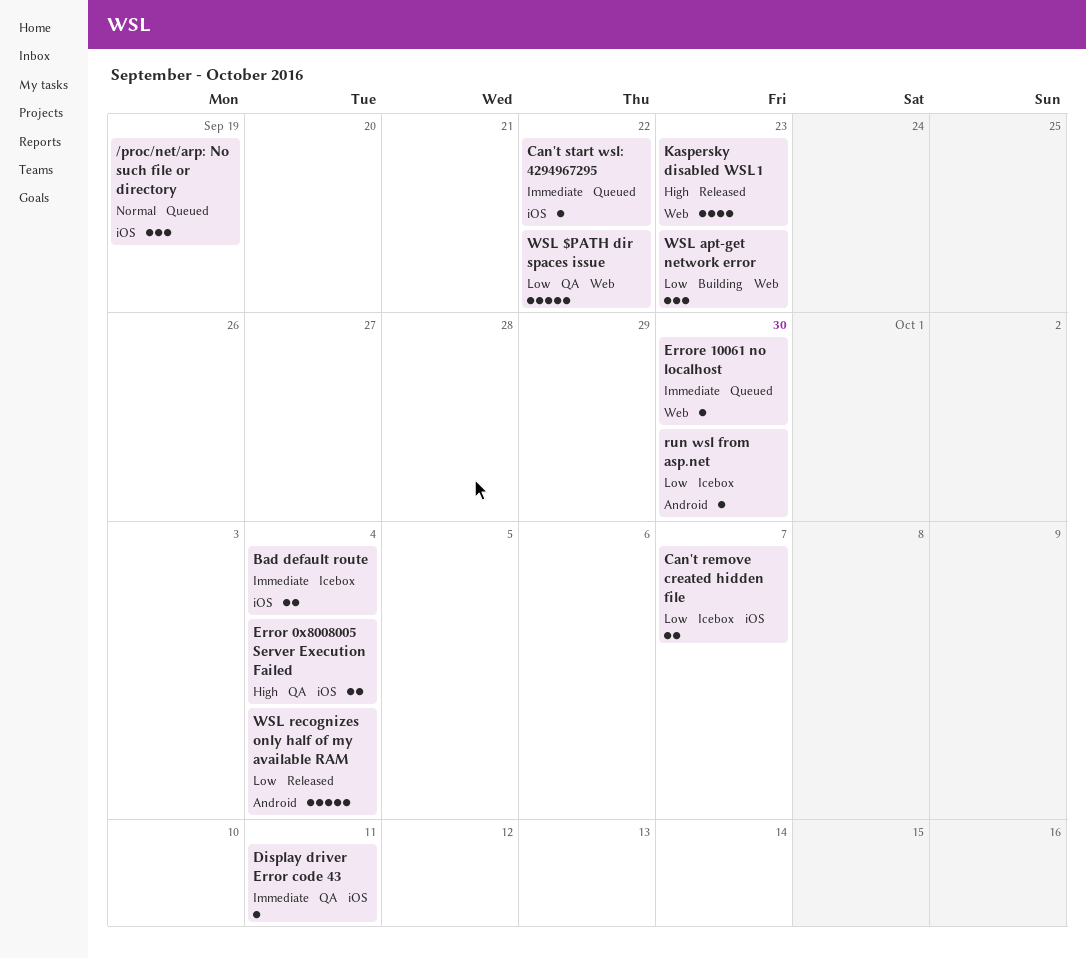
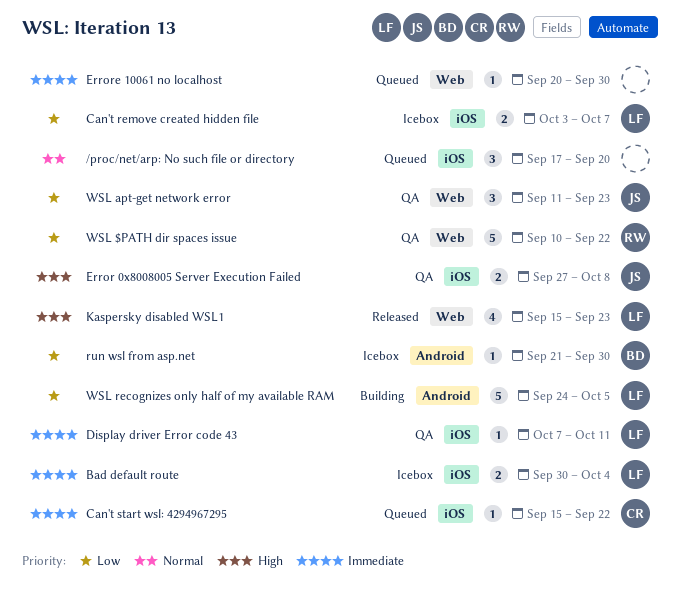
/proc/net/arp: No such file or directory, due: Sep 19 -> Sep 20
Error 0x8008005 Server Execution Failed, due: Oct 4 -> Oct 8
WSL apt-get network error, status: Building -> QA
WSL recognizes only half of my available RAM, status: Released -> Building
WSL recognizes only half of my available RAM, due: Oct 4 -> Oct 5

